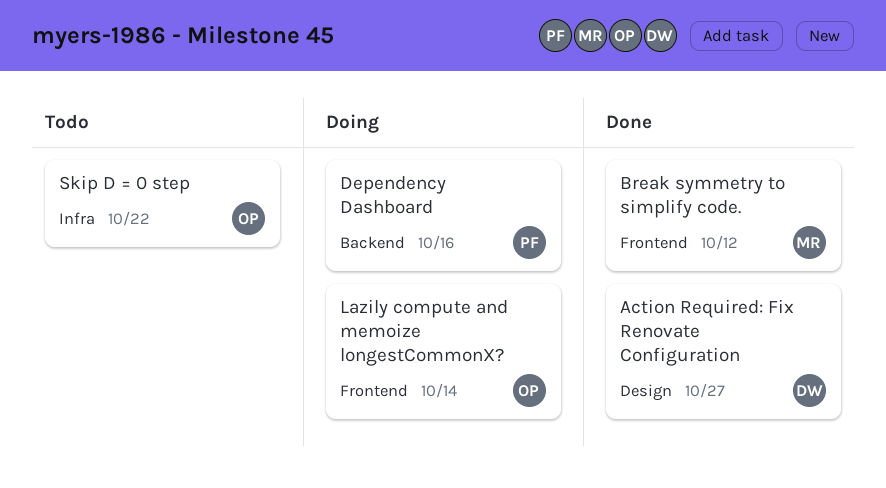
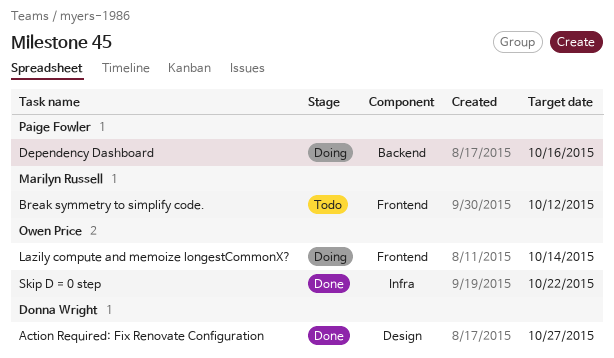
Break symmetry to simplify code., status: Done -> Todo
Skip D = 0 step, status: Todo -> Done

